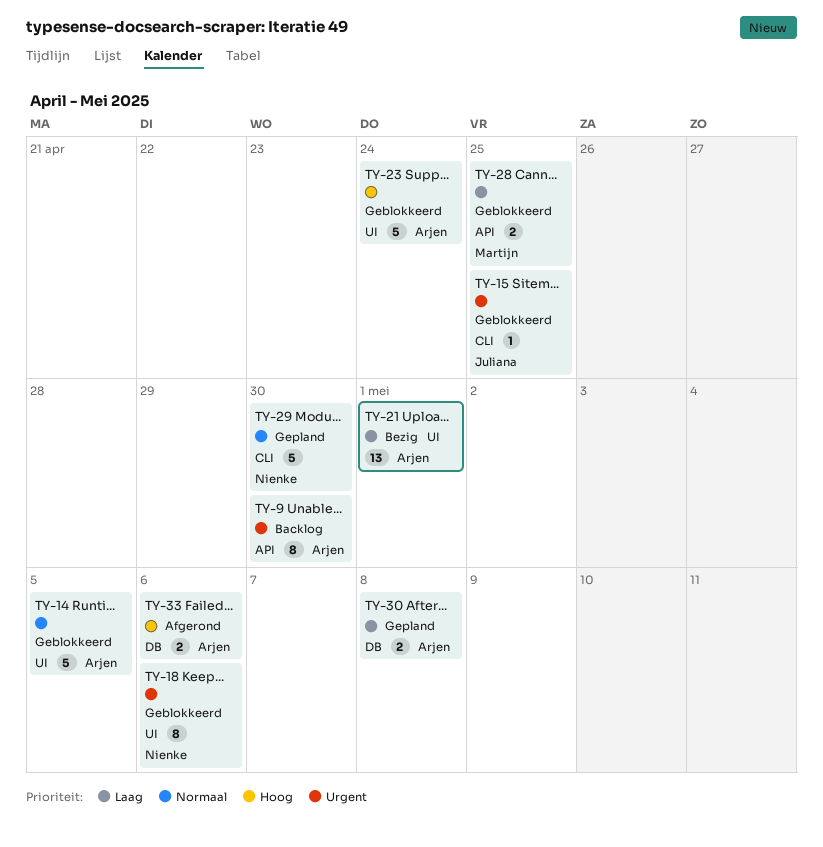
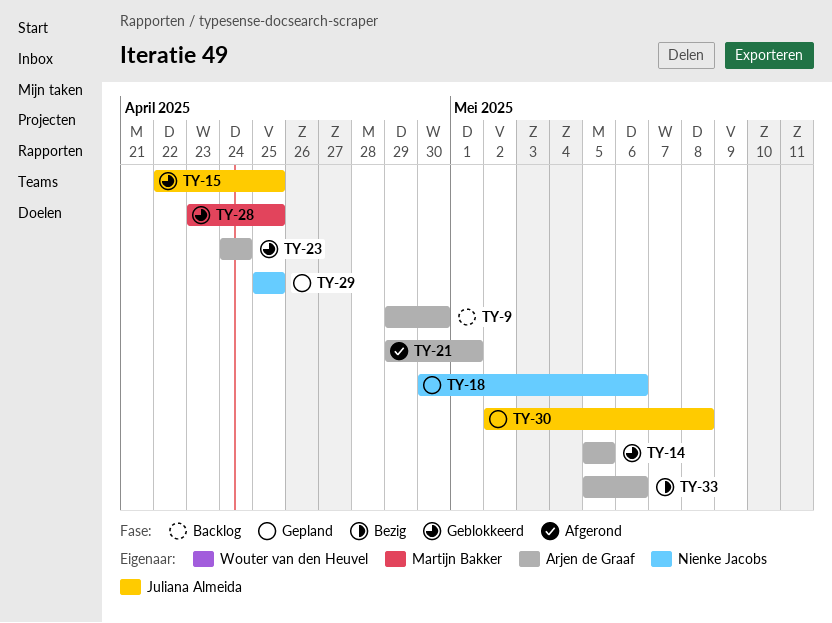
TY-18, status: Geblokkeerd -> Gepland
TY-21, status: Bezig -> Afgerond
TY-29, due: Apr 30 -> Apr 25
TY-30, owner: Arjen de Graaf -> Juliana Almeida
TY-33, status: Afgerond -> Bezig

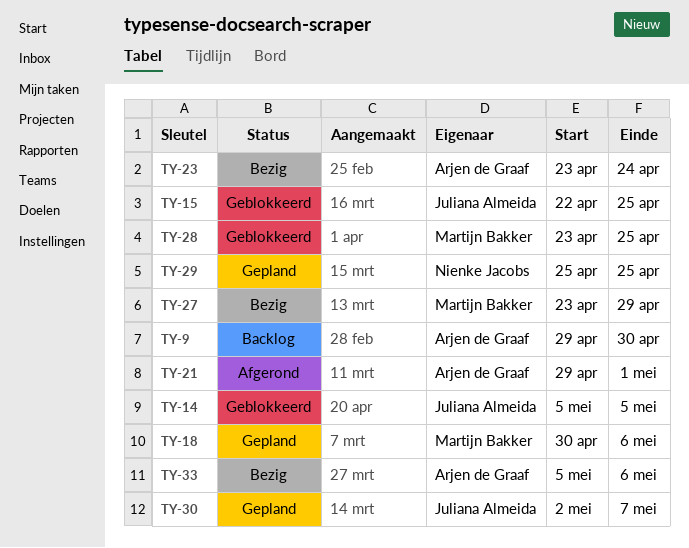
TY-14, owner: Arjen de Graaf -> Juliana Almeida
TY-18, owner: Nienke Jacobs -> Martijn Bakker
TY-23, status: Geblokkeerd -> Bezig
TY-23, start: Apr 24 -> Apr 23
TY-27: none -> present
TY-30, due: May 8 -> May 7

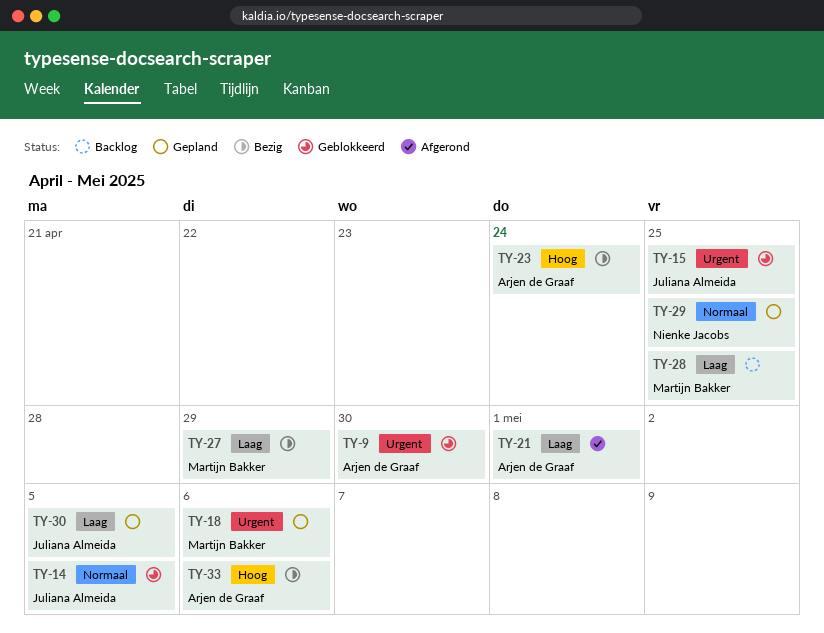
TY-9, status: Backlog -> Geblokkeerd
TY-28, status: Geblokkeerd -> Backlog
TY-30, due: May 7 -> May 5

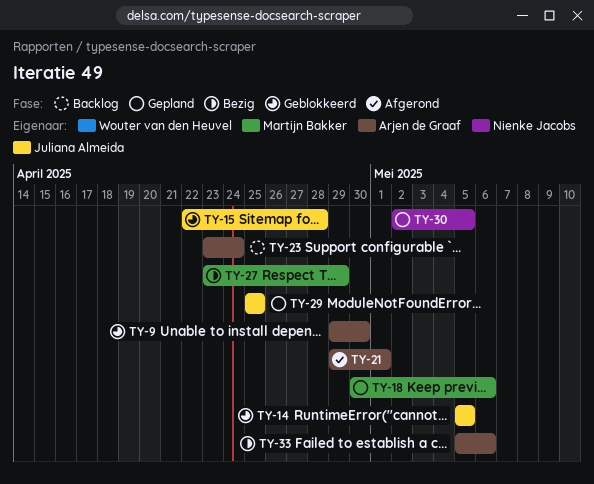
TY-15, due: Apr 25 -> Apr 28
TY-23, status: Bezig -> Backlog
TY-28: present -> none
TY-29, owner: Nienke Jacobs -> Juliana Almeida
TY-30, owner: Juliana Almeida -> Nienke Jacobs

